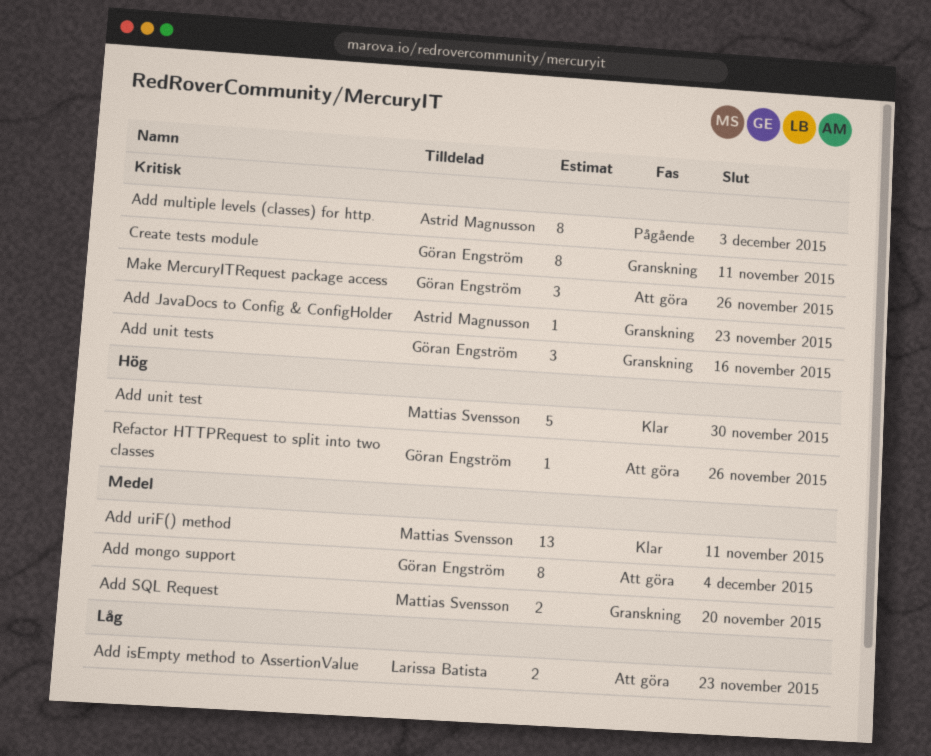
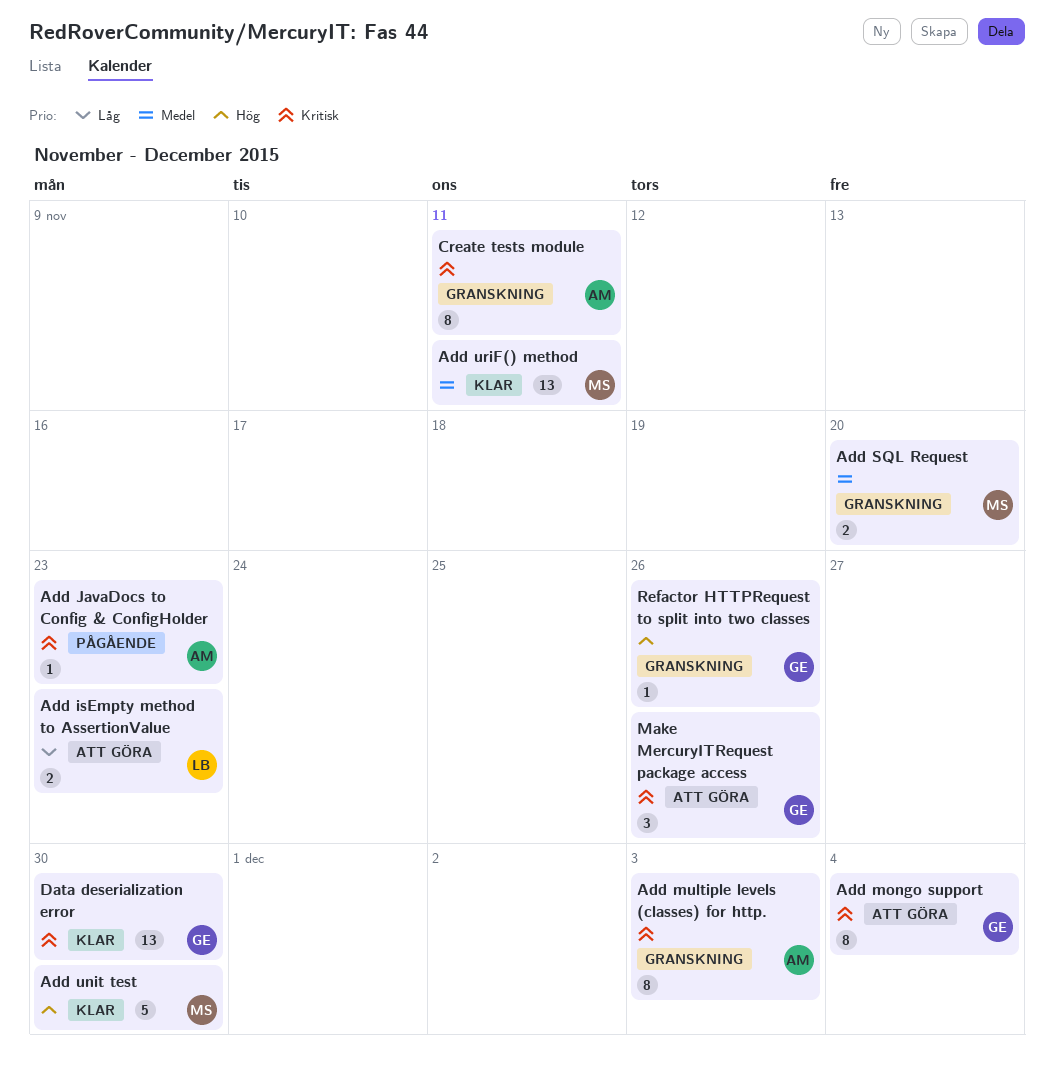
Add JavaDocs to Config & ConfigHolder, status: Granskning -> Pågående
Add mongo support, priority: Medel -> Kritisk
Add multiple levels (classes) for http., status: Pågående -> Granskning
Add unit tests: present -> none
Create tests module, owner: Göran Engström -> Astrid Magnusson
Data deserialization error: none -> present
Refactor HTTPRequest to split into two classes, status: Att göra -> Granskning

